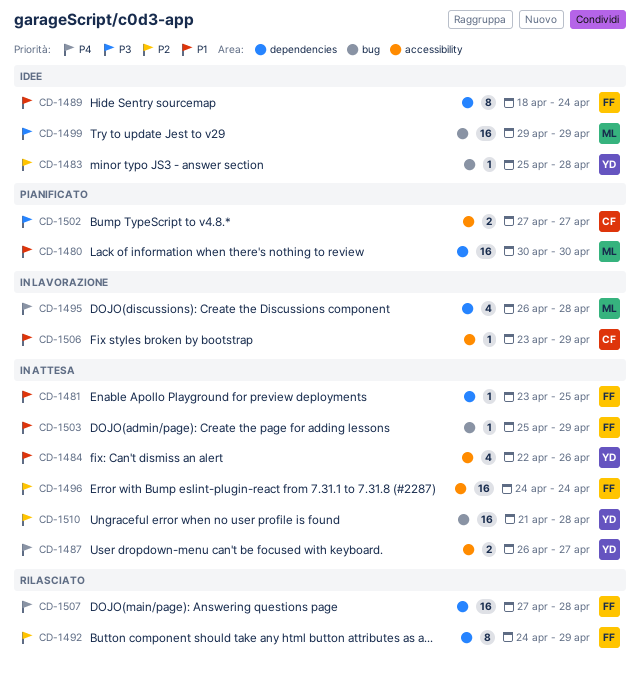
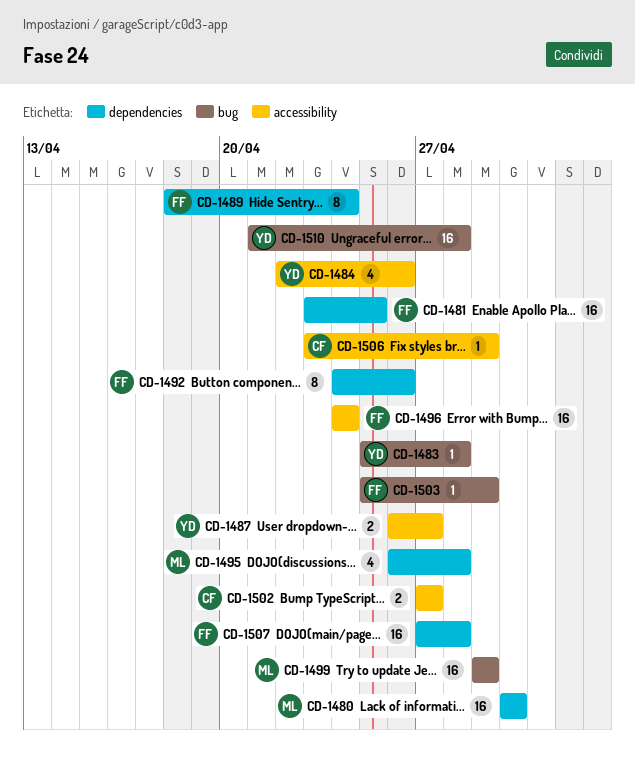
CD-1481, estimate: 1 -> 16
CD-1492, due: Apr 29 -> Apr 26

